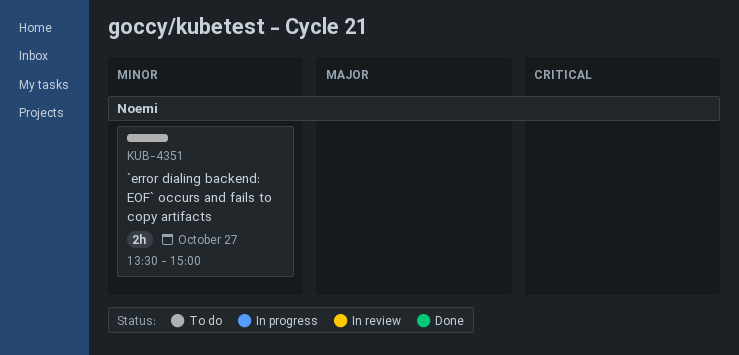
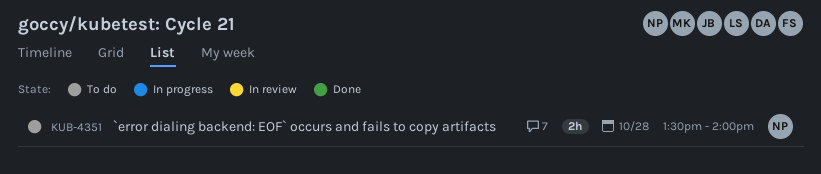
KUB-4351, day: Oct 27 -> Oct 28
KUB-4351, ends: 15:00 -> 14:00

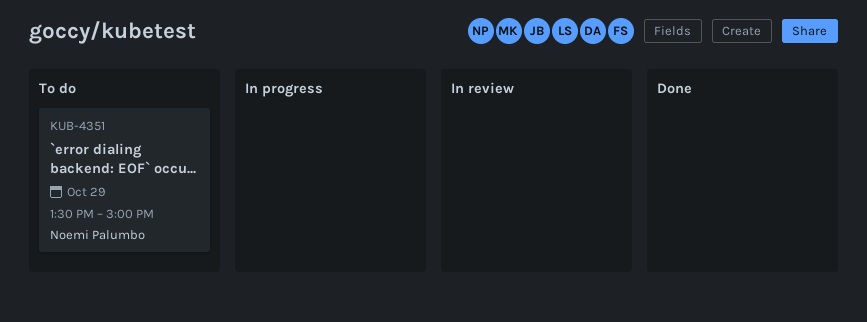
KUB-4351, day: Oct 28 -> Oct 29
KUB-4351, ends: 14:00 -> 15:00

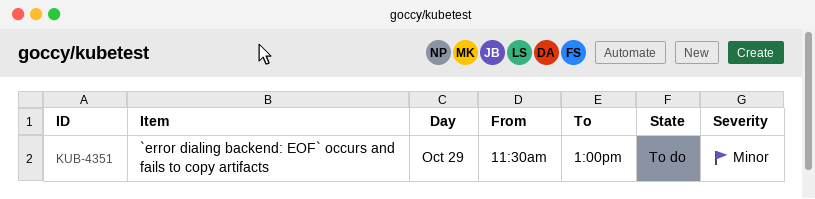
KUB-4351, begins: 13:30 -> 11:30
KUB-4351, ends: 15:00 -> 13:00

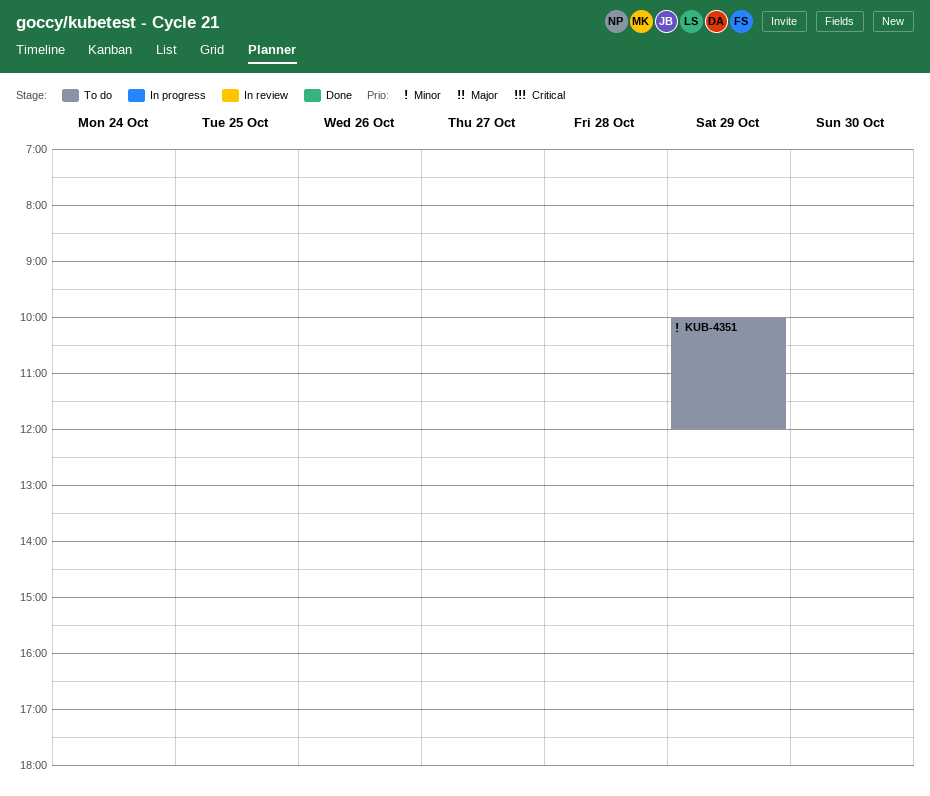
KUB-4351, begins: 11:30 -> 10:00
KUB-4351, ends: 13:00 -> 12:00

